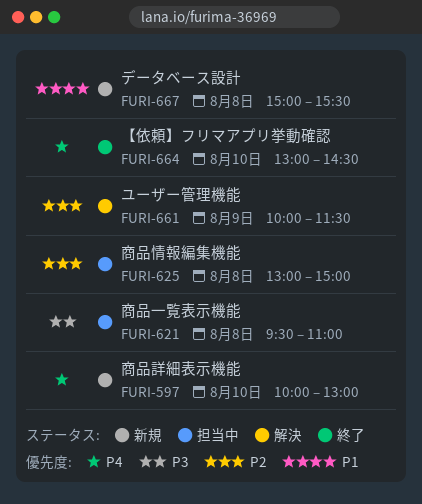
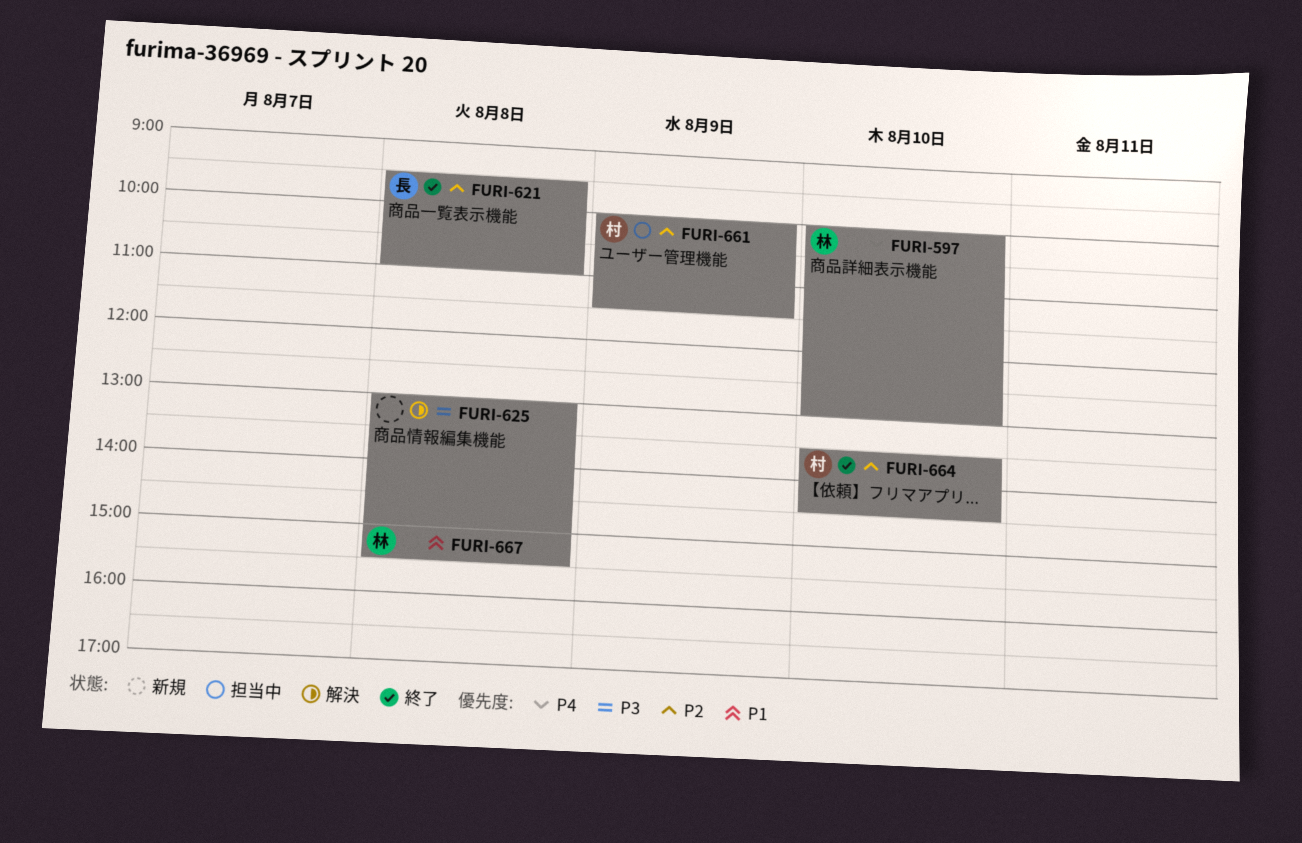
FURI-621, status: 担当中 -> 終了
FURI-621, priority: P3 -> P2
FURI-625, status: 担当中 -> 解決
FURI-625, priority: P2 -> P3
FURI-661, status: 解決 -> 担当中
FURI-664, priority: P4 -> P2
FURI-664, begins: 13:00 -> 13:30

